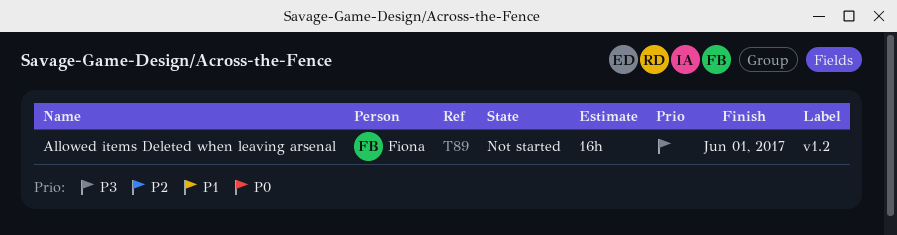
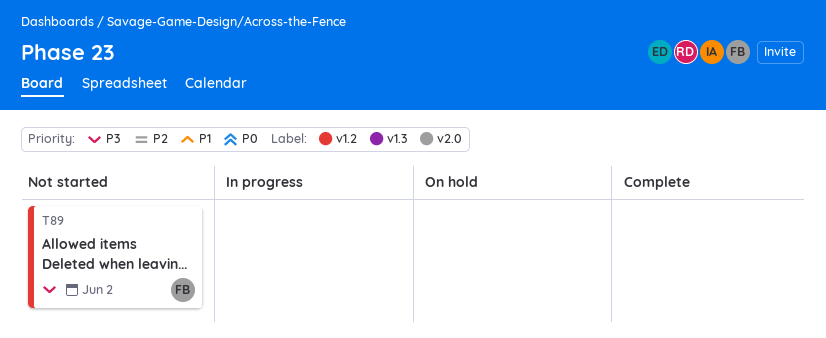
T89, due: Jun 1 -> Jun 2

